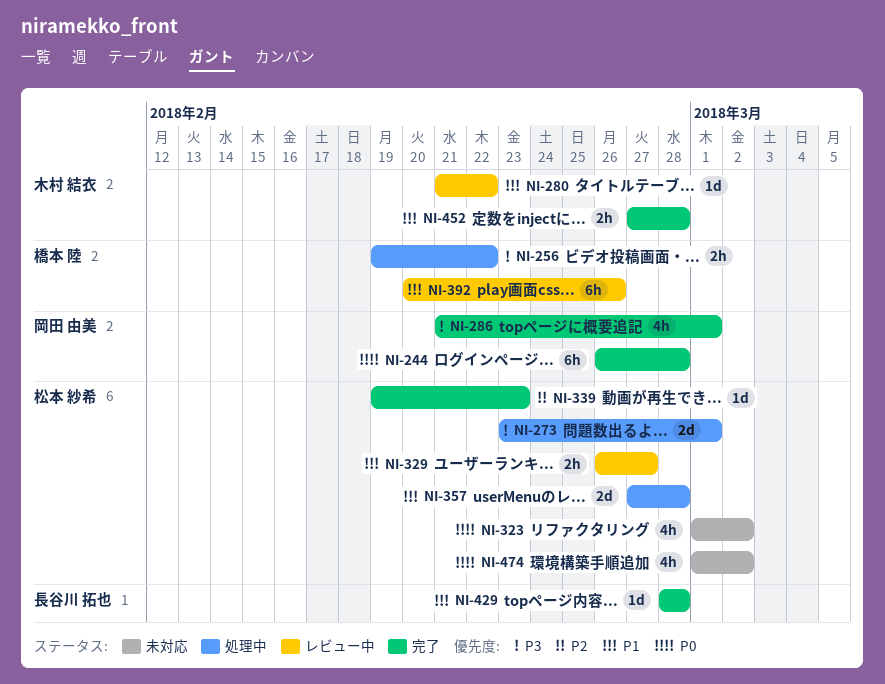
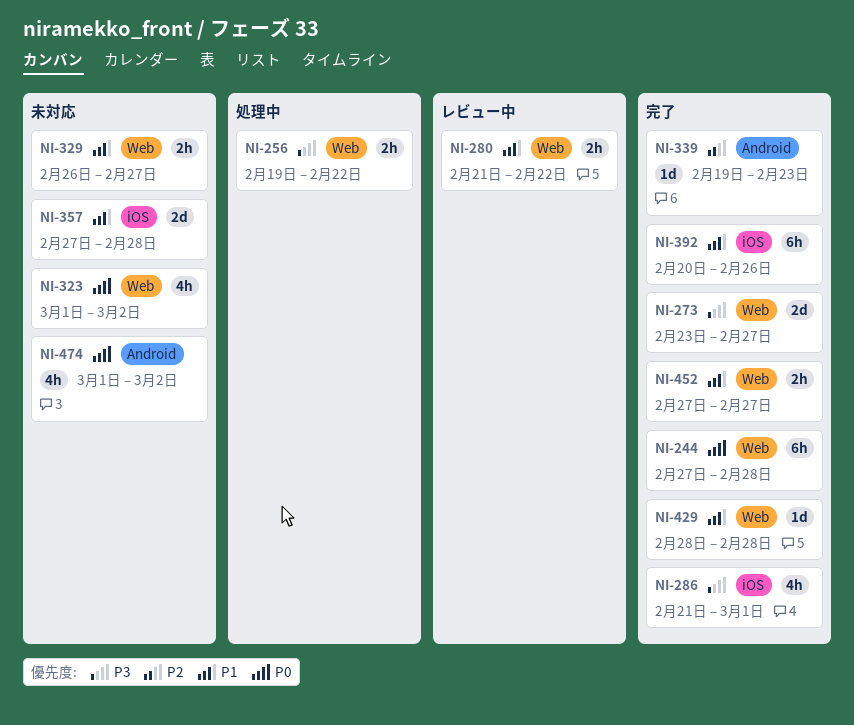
NI-244, start: Feb 26 -> Feb 27
NI-273, status: 処理中 -> 完了
NI-273, due: Mar 1 -> Feb 27
NI-280, estimate: 1d -> 2h
NI-329, status: レビュー中 -> 未対応
NI-357, status: 処理中 -> 未対応
NI-392, status: レビュー中 -> 完了
NI-452, due: Feb 28 -> Feb 27

